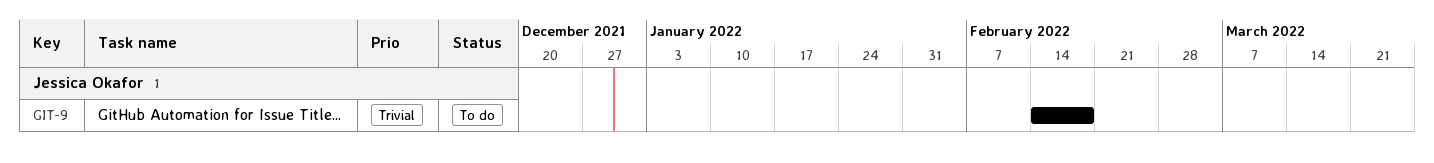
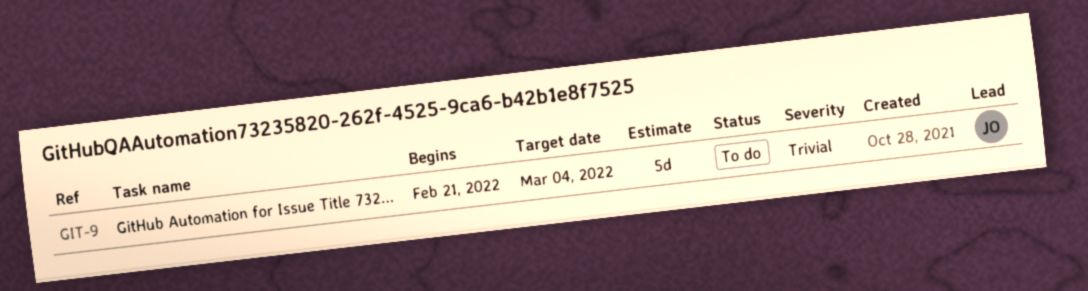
GIT-9, start: Feb 14 -> Feb 21
GIT-9, due: Feb 18 -> Mar 4

